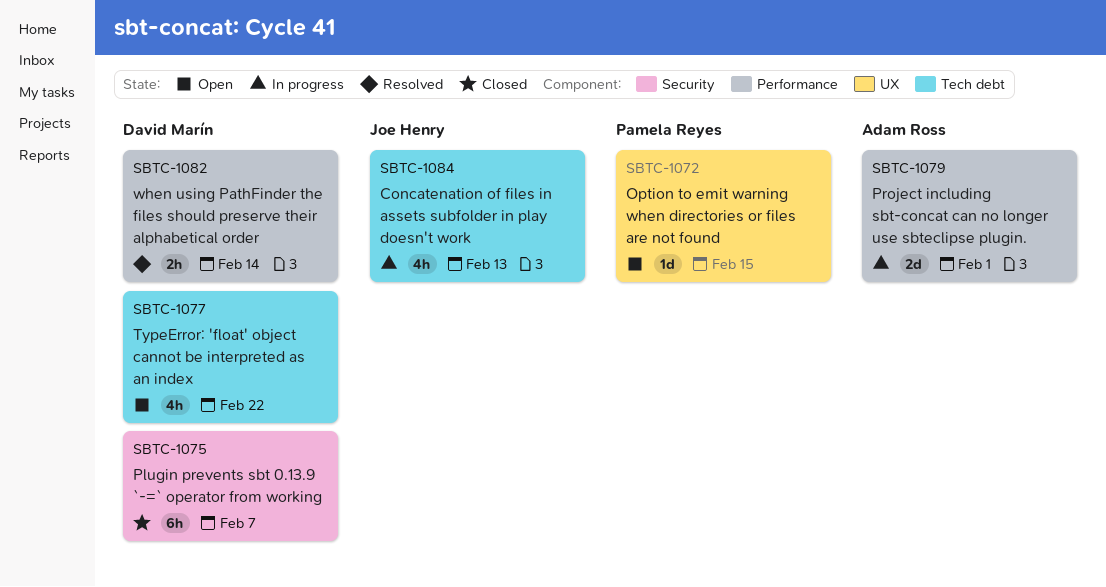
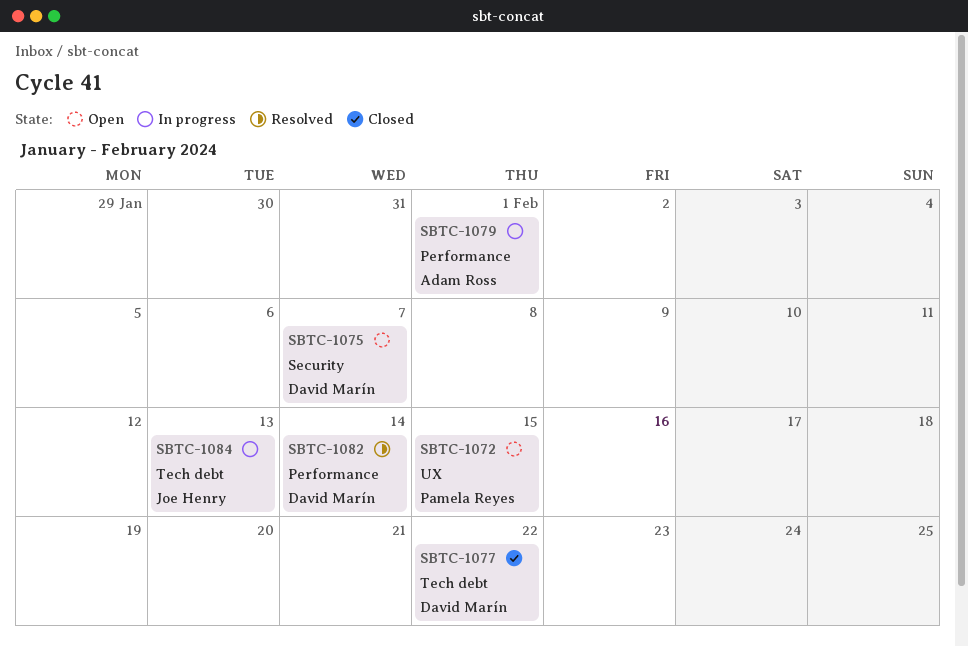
SBTC-1075, status: Closed -> Open
SBTC-1077, status: Open -> Closed

